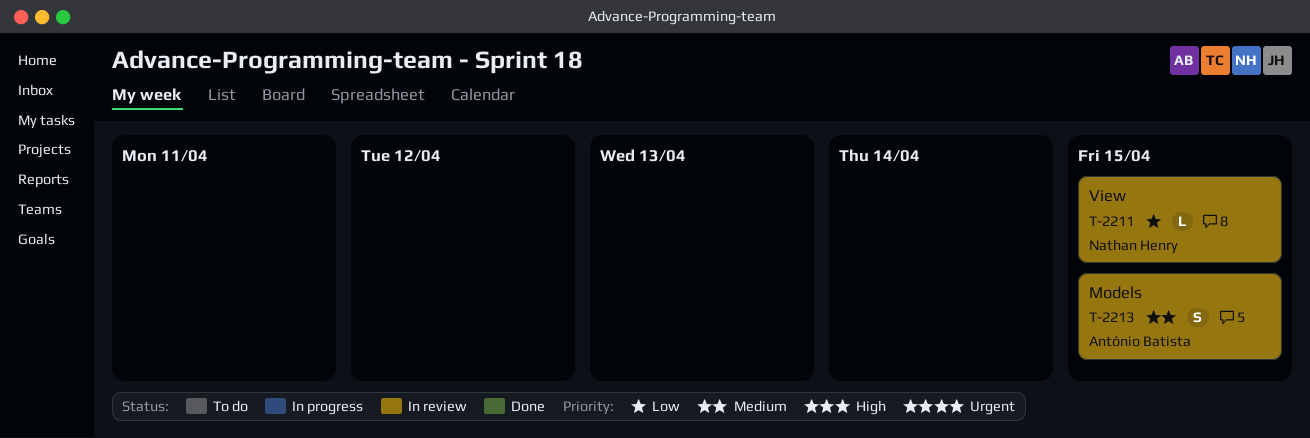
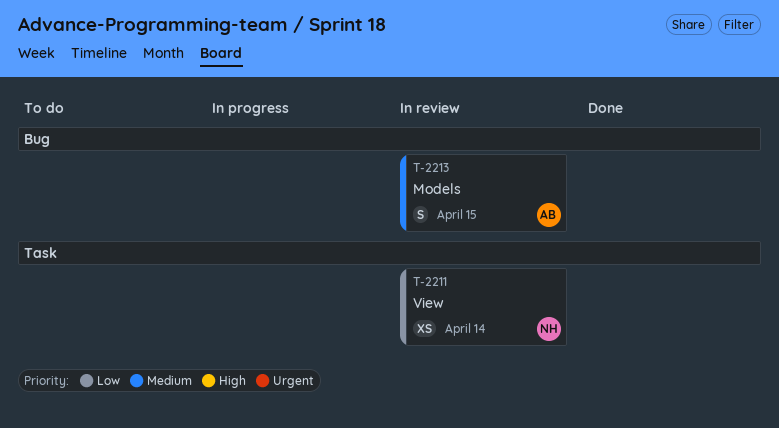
T-2211, estimate: L -> XS
T-2211, due: Apr 15 -> Apr 14

